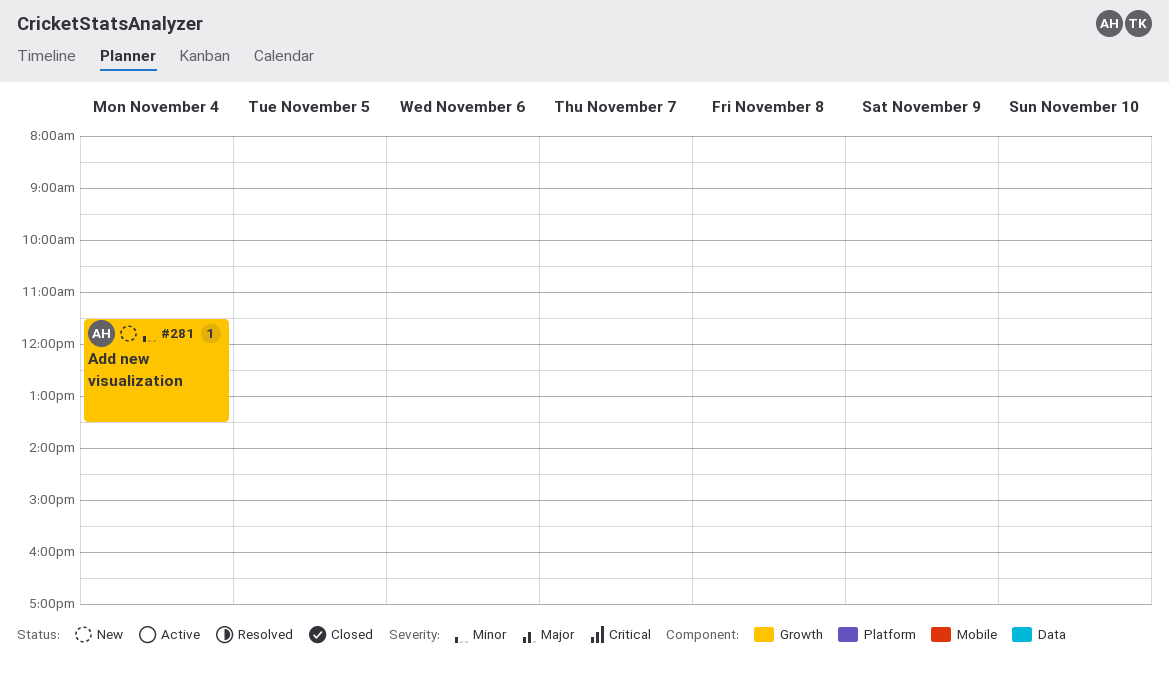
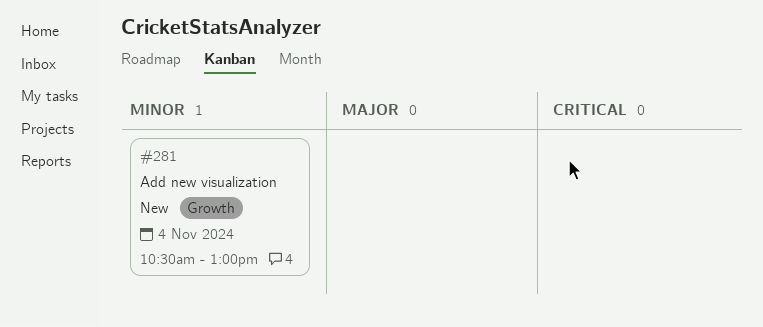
#281, begins: 11:30 -> 10:30
#281, ends: 13:30 -> 13:00

